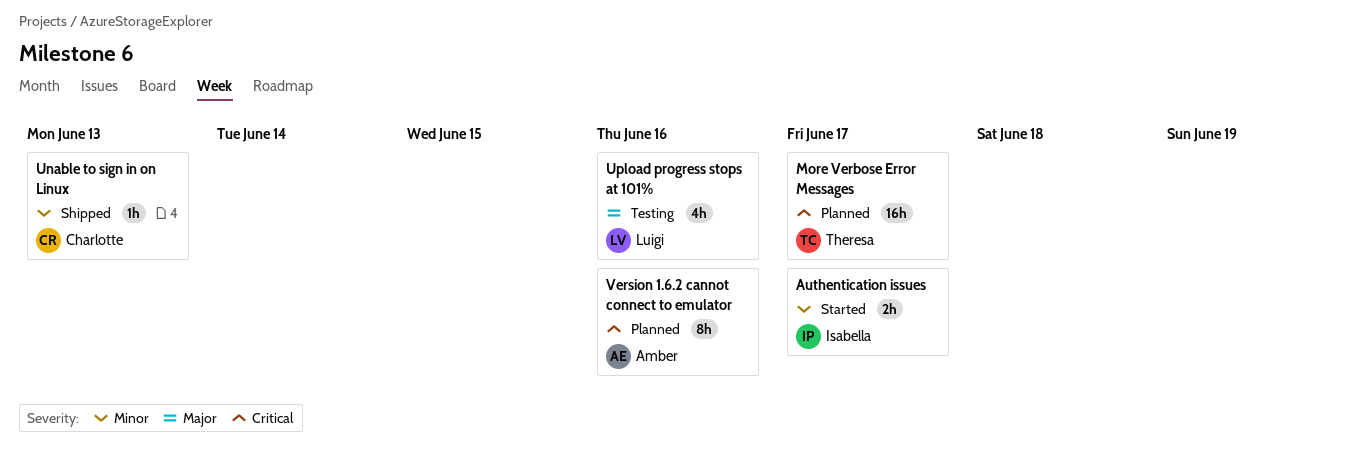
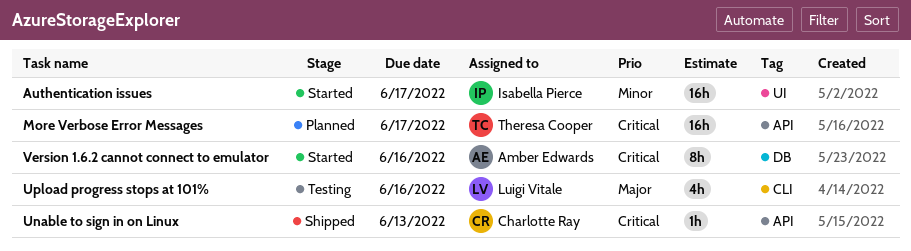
Authentication issues, estimate: 2h -> 16h
Unable to sign in on Linux, priority: Minor -> Critical
Version 1.6.2 cannot connect to emulator, status: Planned -> Started

